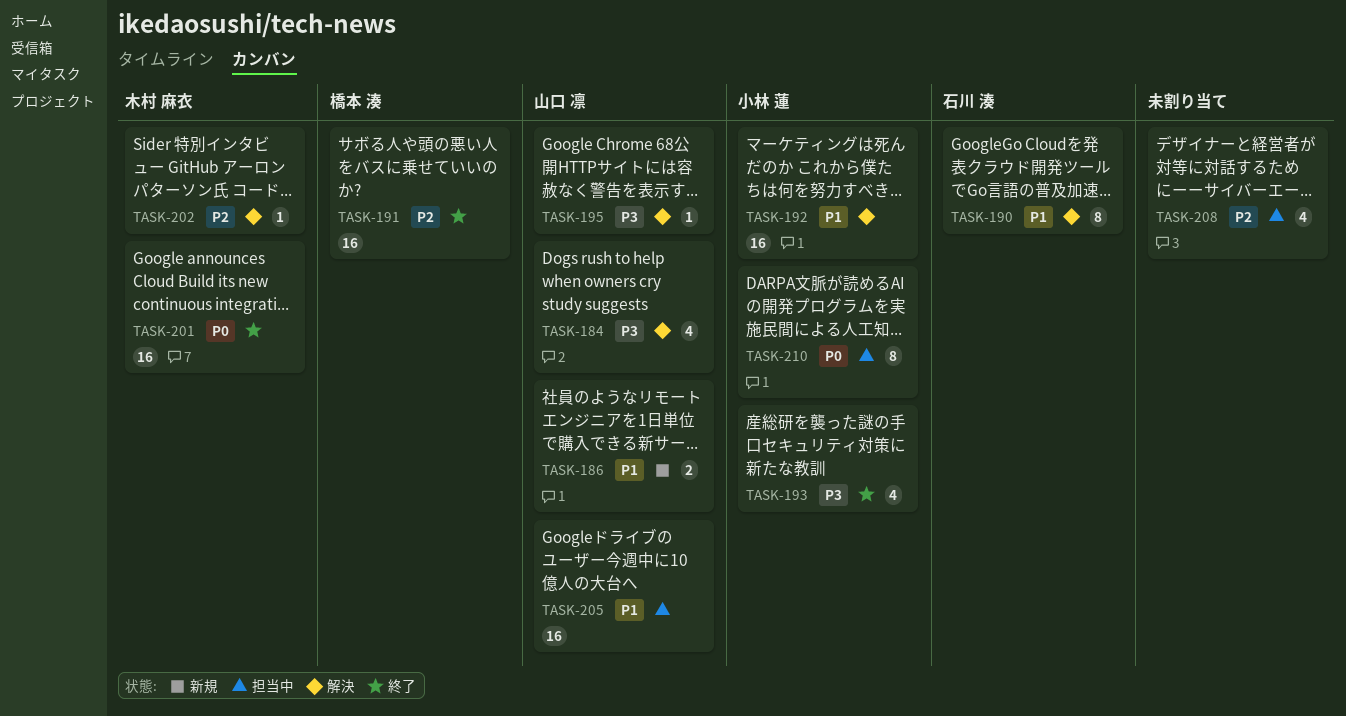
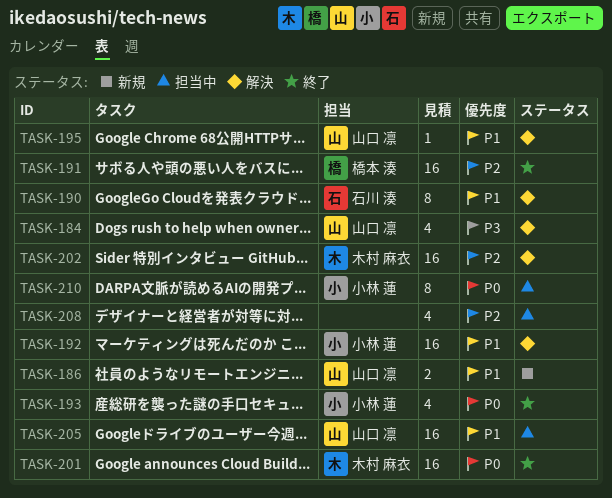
TASK-193, priority: P3 -> P0
TASK-195, priority: P3 -> P1
TASK-202, estimate: 1 -> 16

